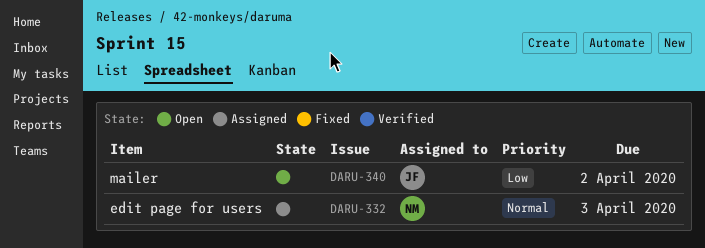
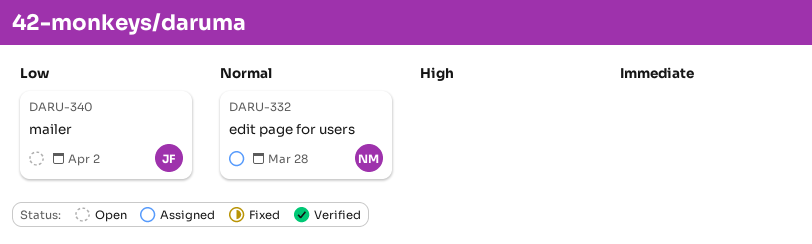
DARU-332, due: Apr 3 -> Mar 28

